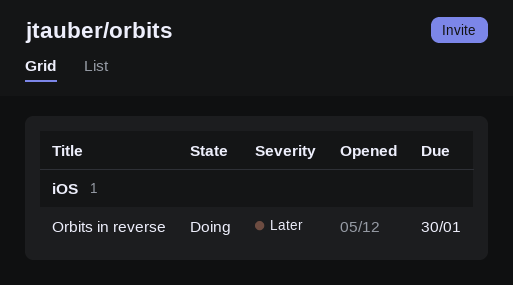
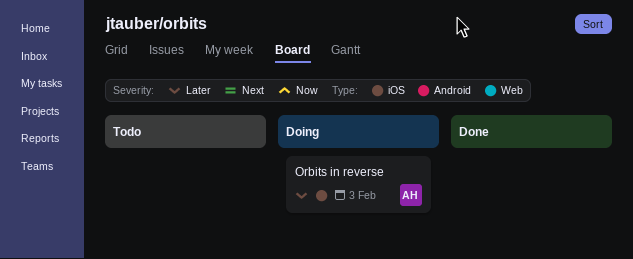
Orbits in reverse, due: Jan 30 -> Feb 3

